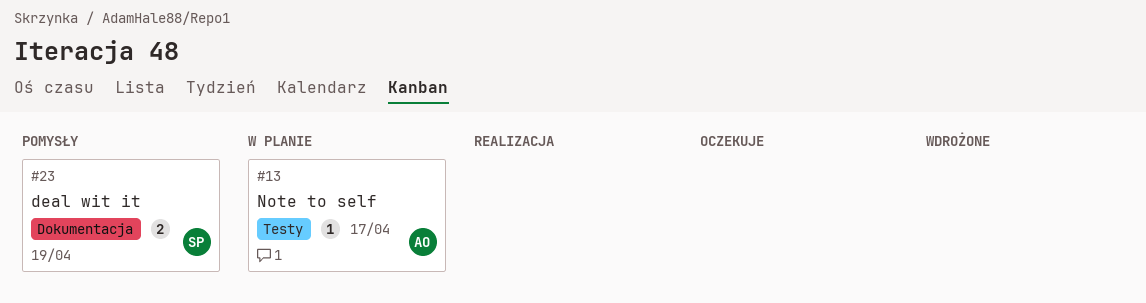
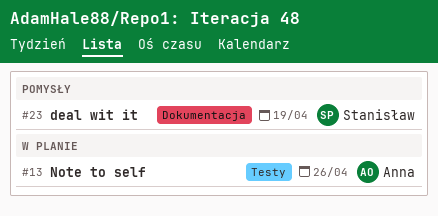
#13, due: Apr 17 -> Apr 26

